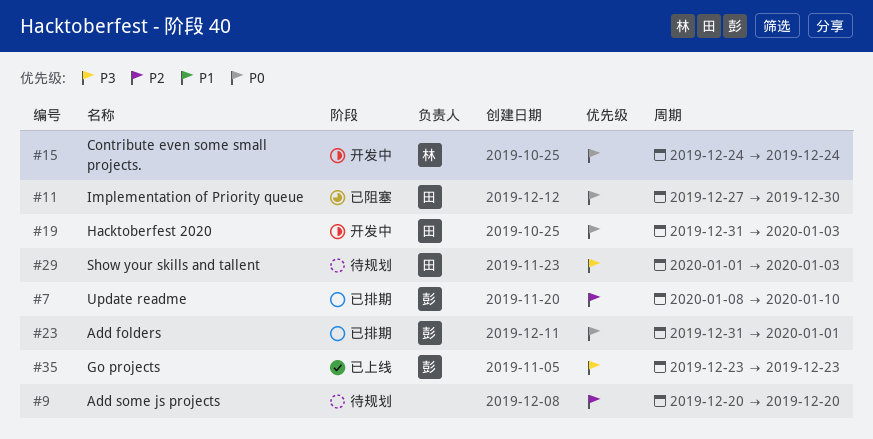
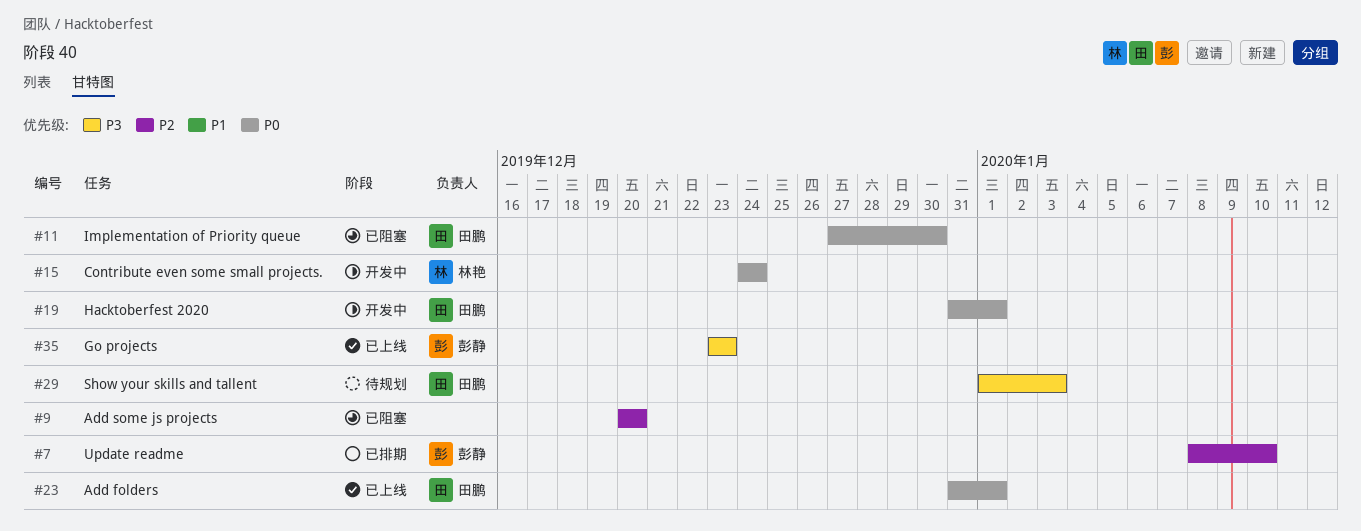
#9, status: 待规划 -> 已阻塞
#19, due: Jan 3 -> Jan 1
#23, status: 已排期 -> 已上线
#23, owner: 彭静 -> 田鹏

